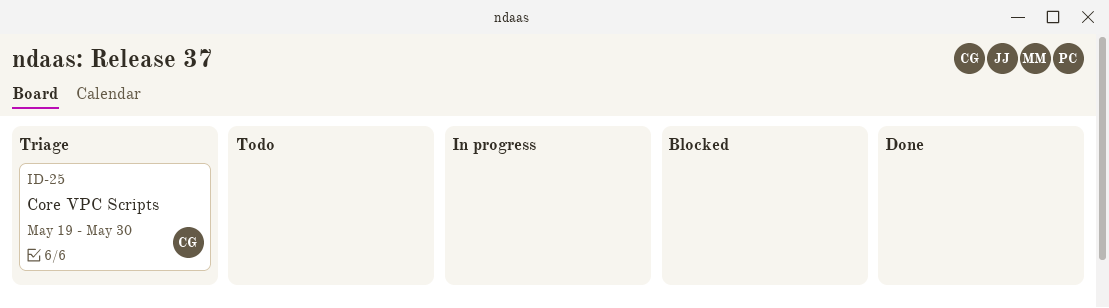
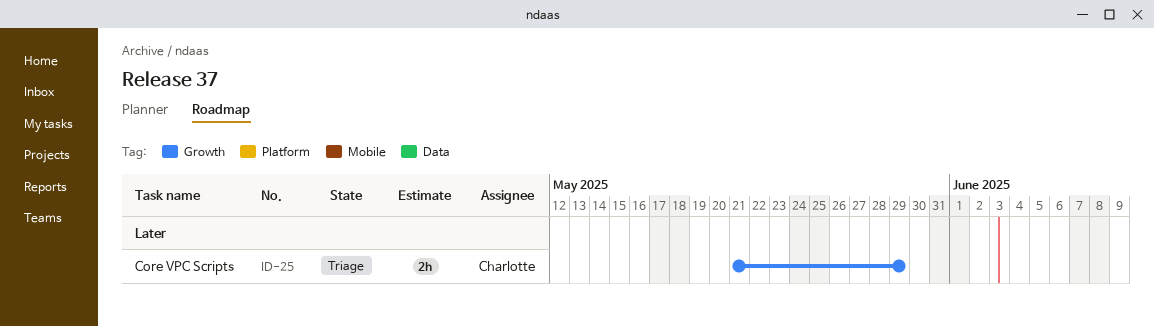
ID-25, start: May 19 -> May 21
ID-25, due: May 30 -> May 29

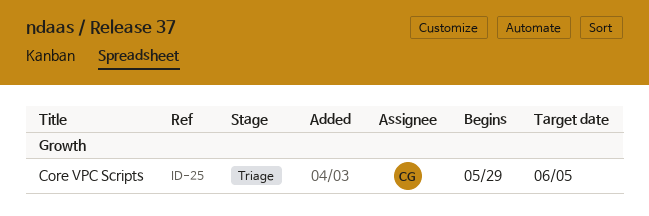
ID-25, start: May 21 -> May 29
ID-25, due: May 29 -> Jun 5

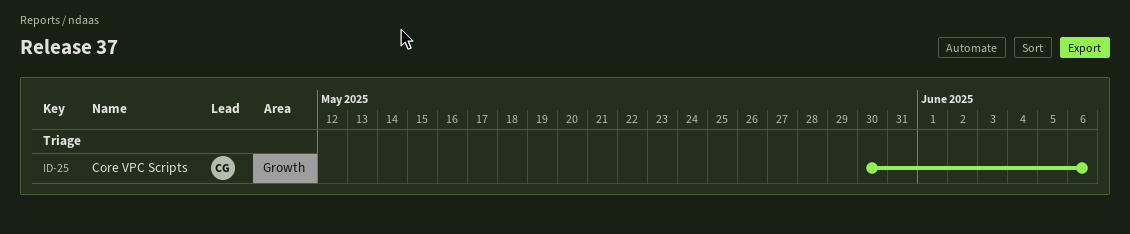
ID-25, start: May 29 -> May 30
ID-25, due: Jun 5 -> Jun 6

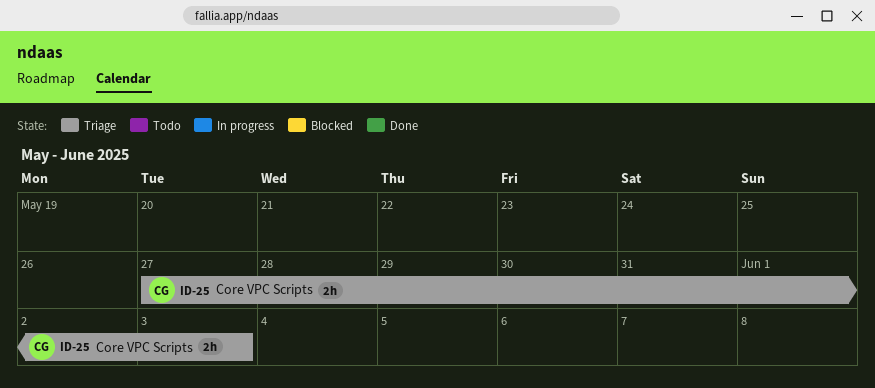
ID-25, start: May 30 -> May 27
ID-25, due: Jun 6 -> Jun 3

